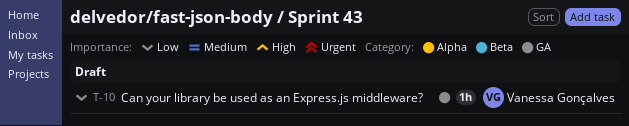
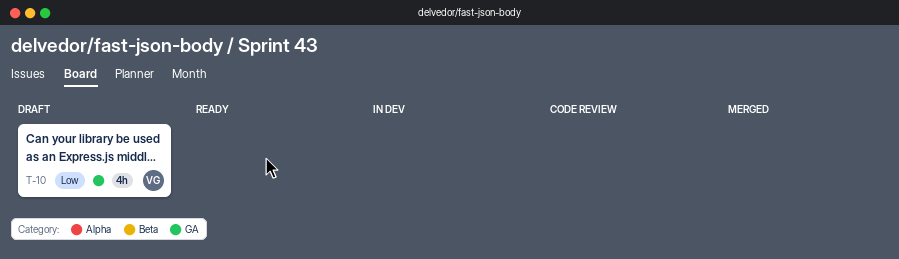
T-10, estimate: 1h -> 4h

